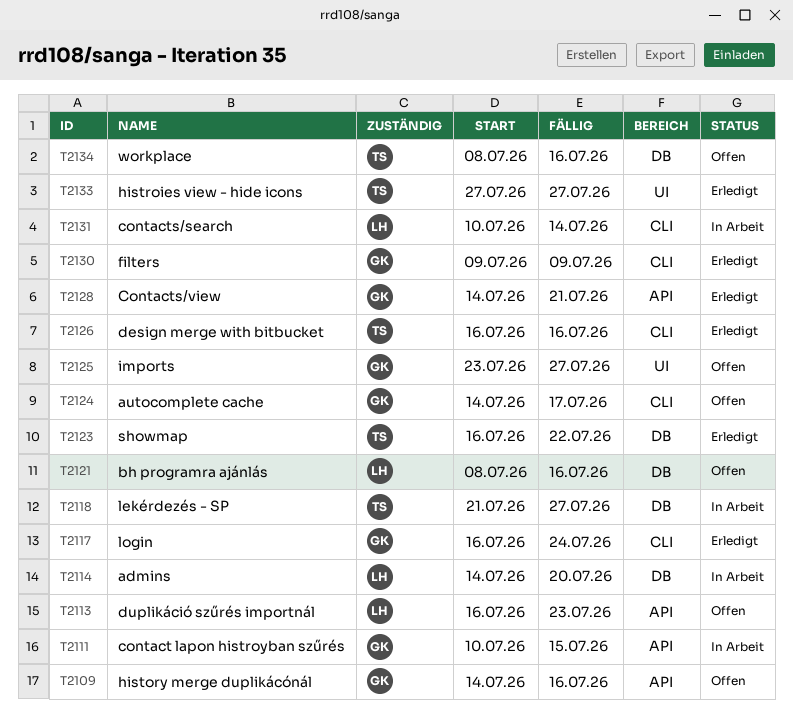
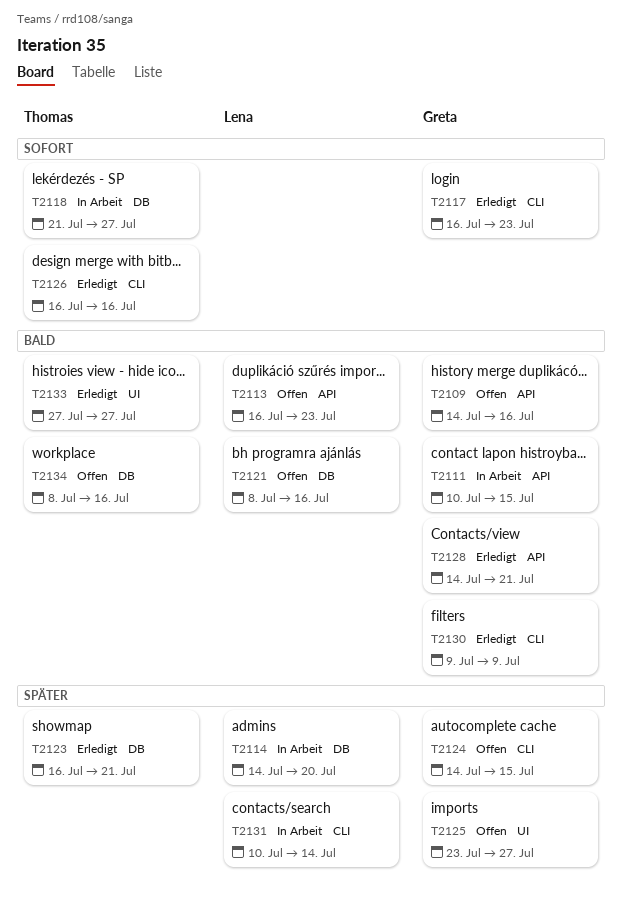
T2117, due: Jul 24 -> Jul 23
T2123, due: Jul 22 -> Jul 21
T2124, due: Jul 17 -> Jul 15

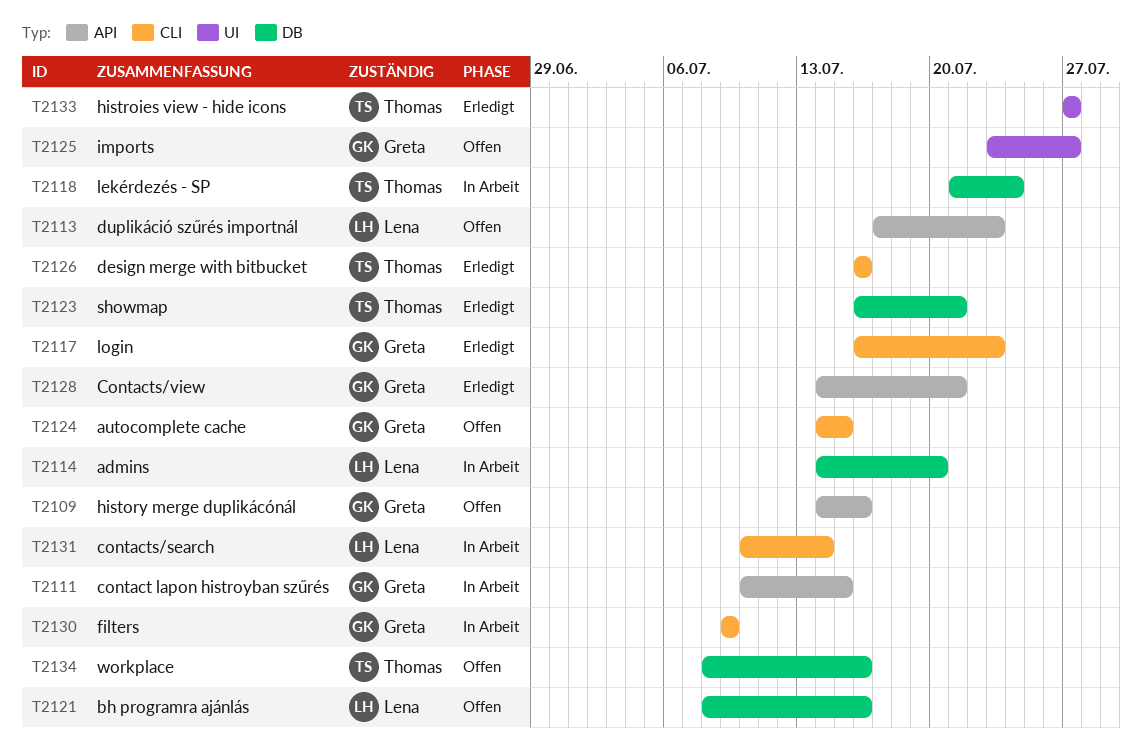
T2113, start: Jul 16 -> Jul 17
T2118, due: Jul 27 -> Jul 24
T2130, status: Erledigt -> In Arbeit

